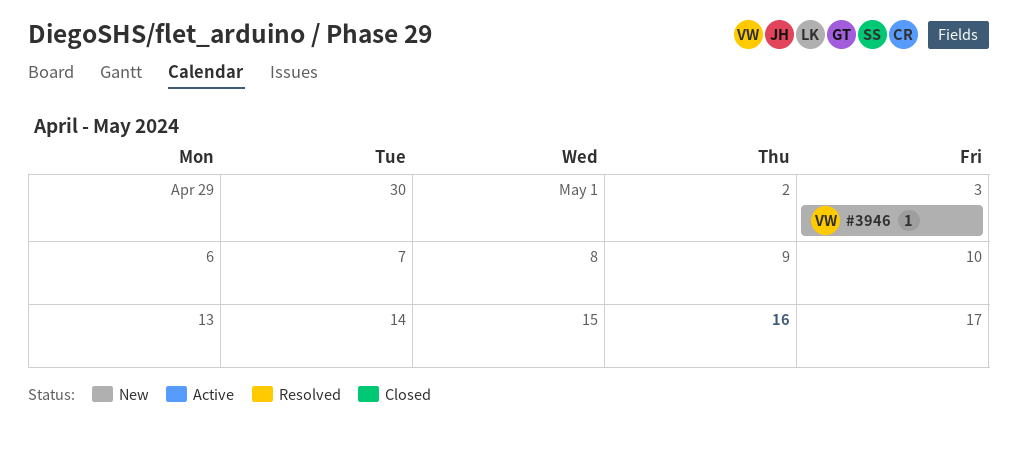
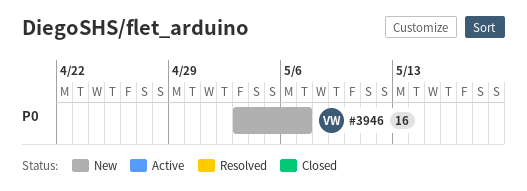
#3946, estimate: 1 -> 16
#3946, due: May 3 -> May 7

